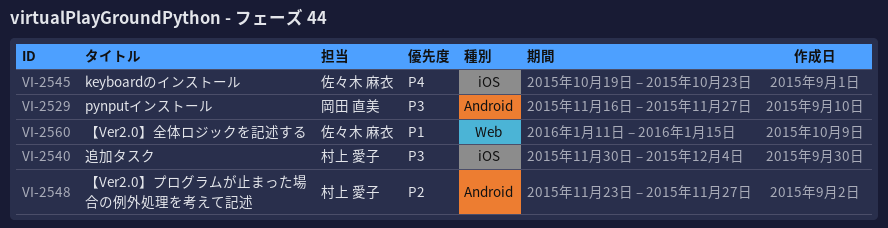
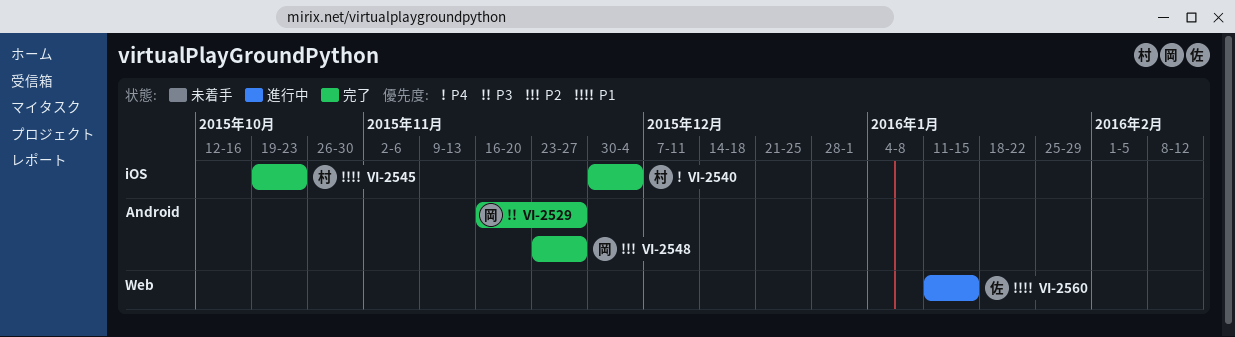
VI-2540, priority: P3 -> P4
VI-2545, owner: 佐々木 麻衣 -> 村上 愛子
VI-2545, priority: P4 -> P1
VI-2548, owner: 村上 愛子 -> 岡田 直美

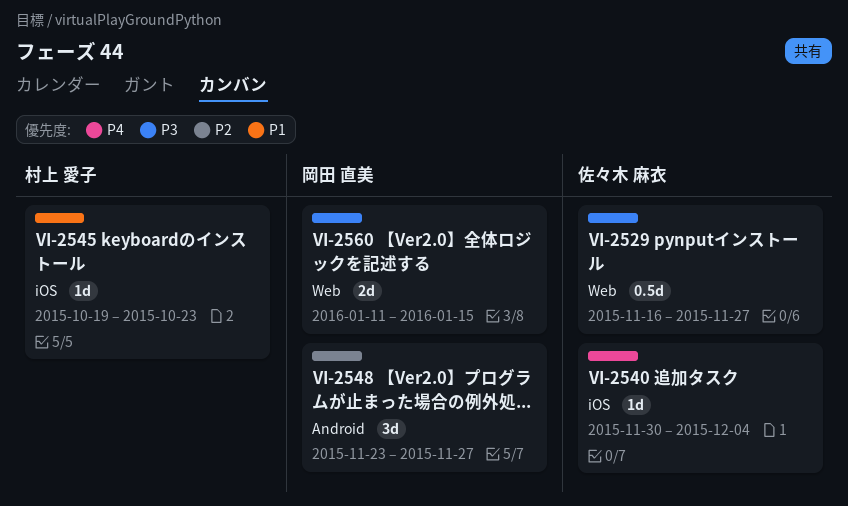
VI-2529, owner: 岡田 直美 -> 佐々木 麻衣
VI-2529, label: Android -> Web
VI-2540, owner: 村上 愛子 -> 佐々木 麻衣
VI-2560, owner: 佐々木 麻衣 -> 岡田 直美
VI-2560, priority: P1 -> P3

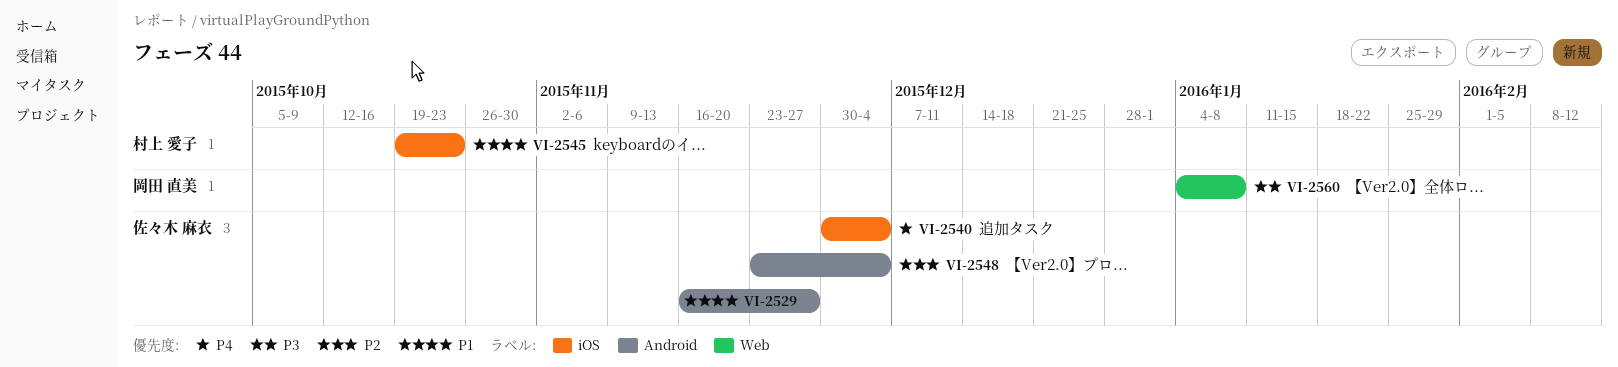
VI-2529, priority: P3 -> P1
VI-2529, label: Web -> Android
VI-2548, owner: 岡田 直美 -> 佐々木 麻衣
VI-2548, due: Nov 27 -> Dec 4
VI-2560, start: Jan 11 -> Jan 4
VI-2560, due: Jan 15 -> Jan 8

